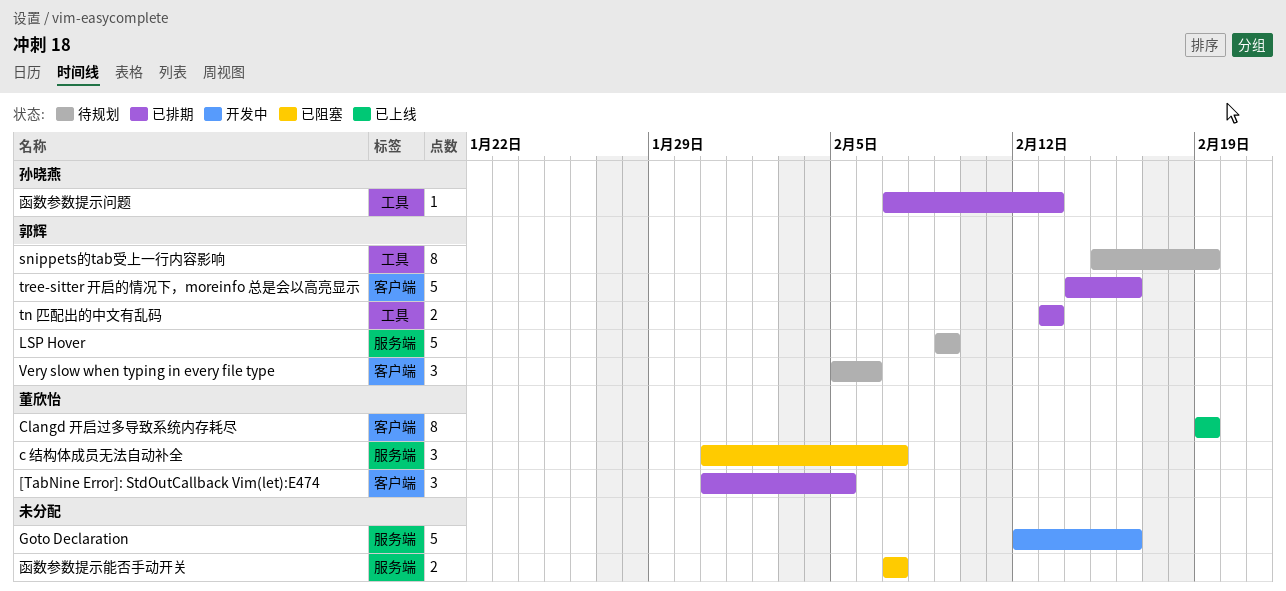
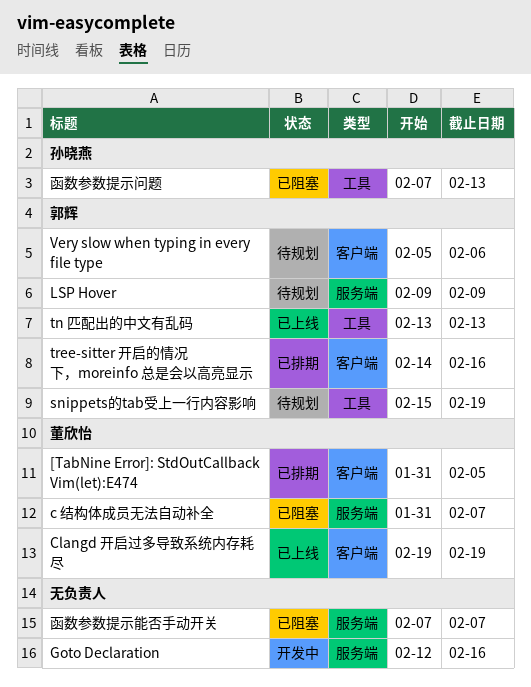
tn 匹配出的中文有乱码, status: 已排期 -> 已上线
函数参数提示问题, status: 已排期 -> 已阻塞

